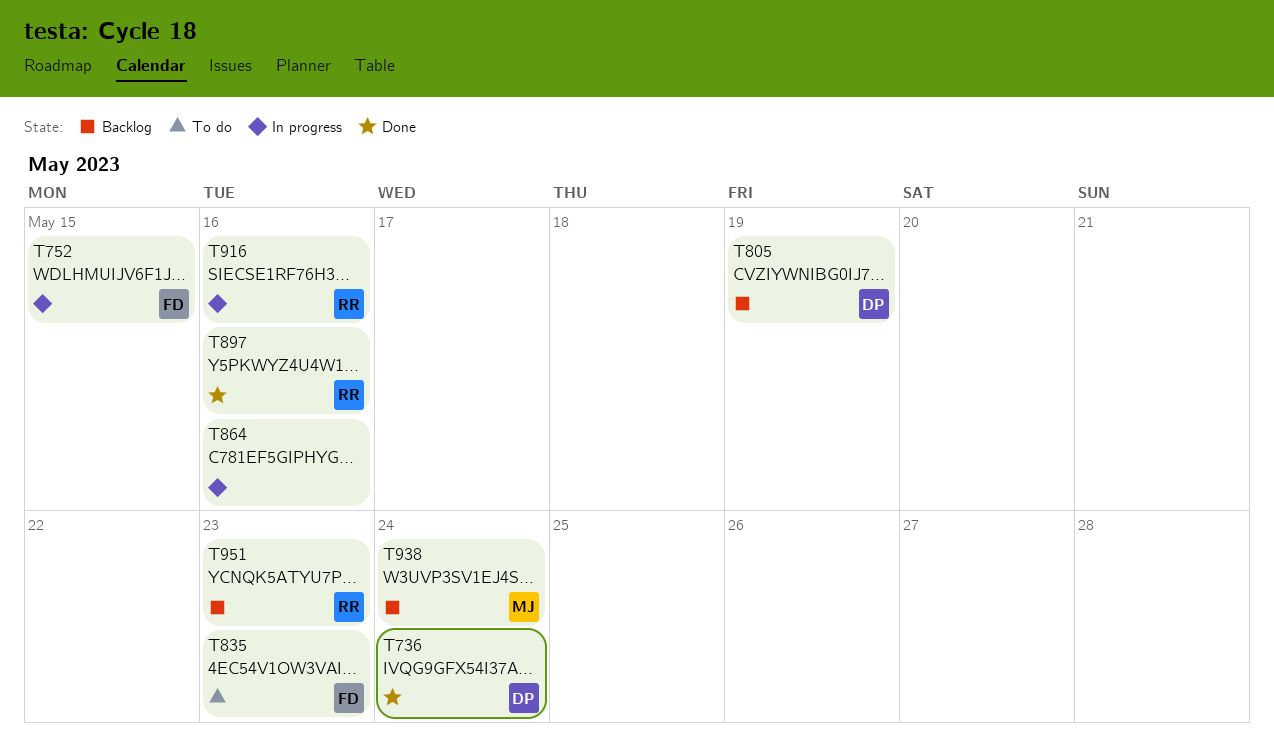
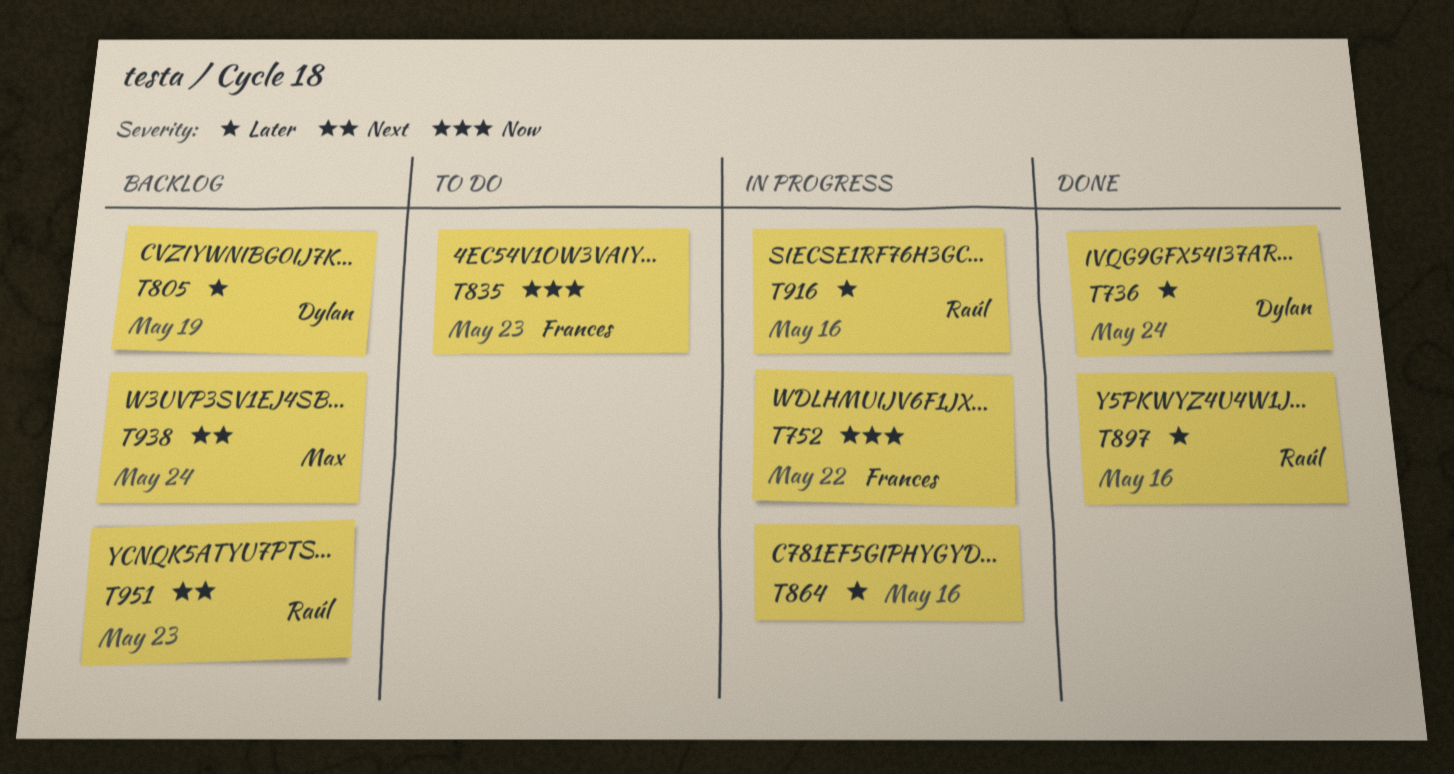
T752, due: May 15 -> May 22

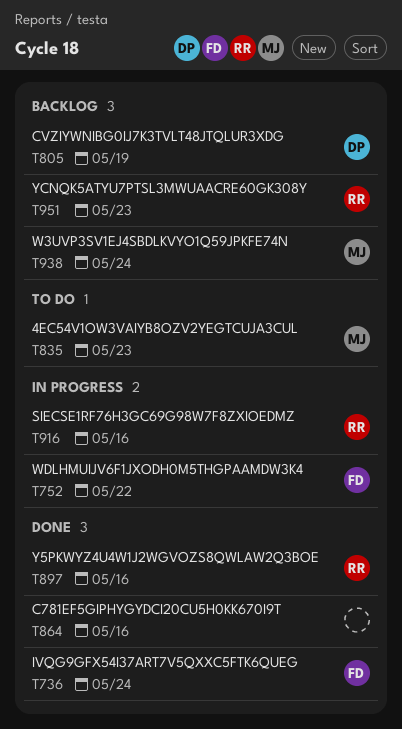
T736, owner: Dylan -> Frances
T835, owner: Frances -> Max
T864, status: In progress -> Done

